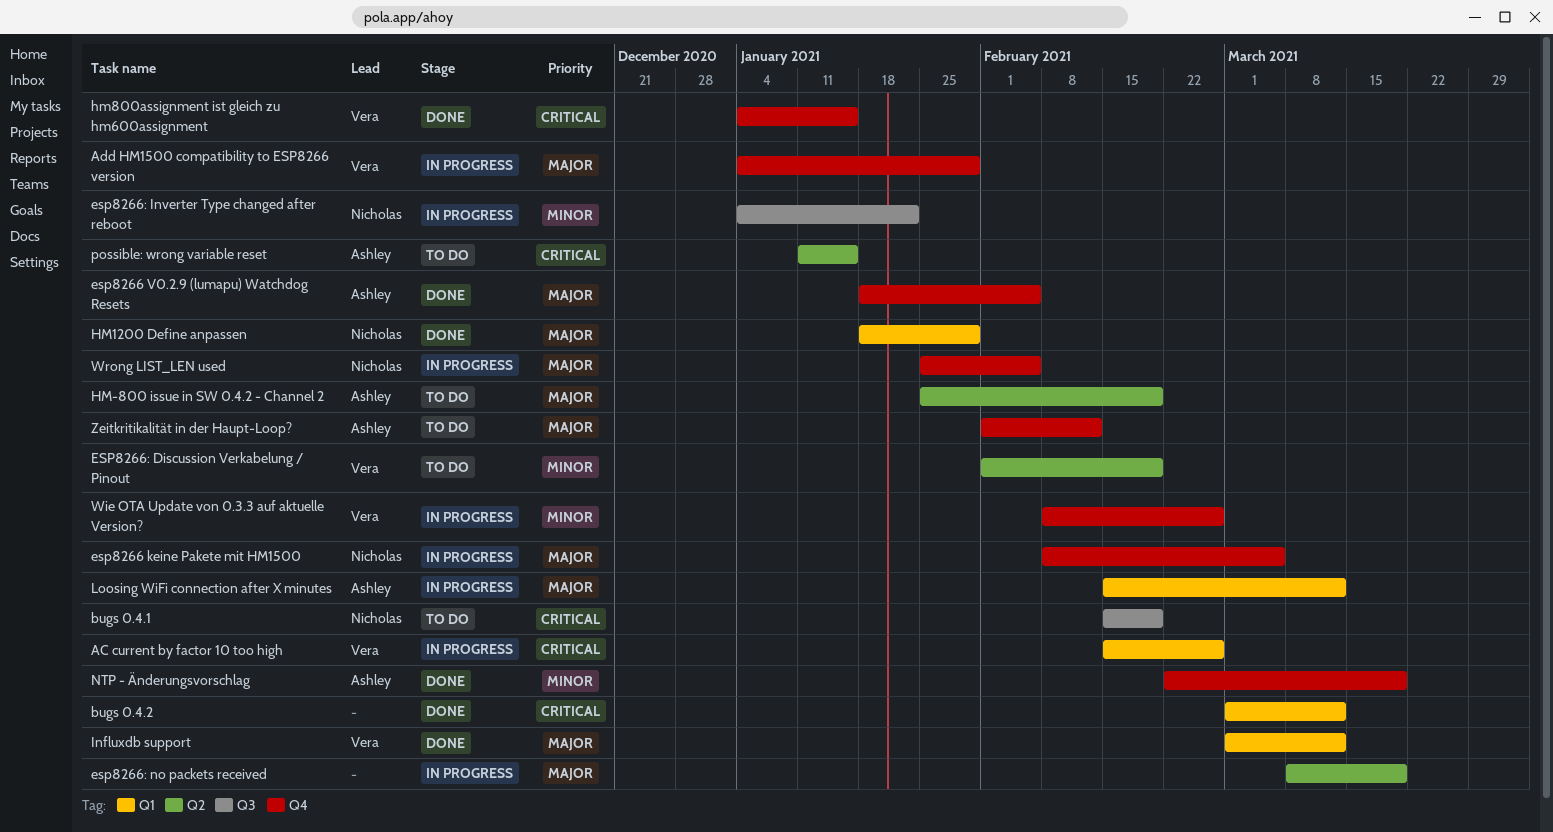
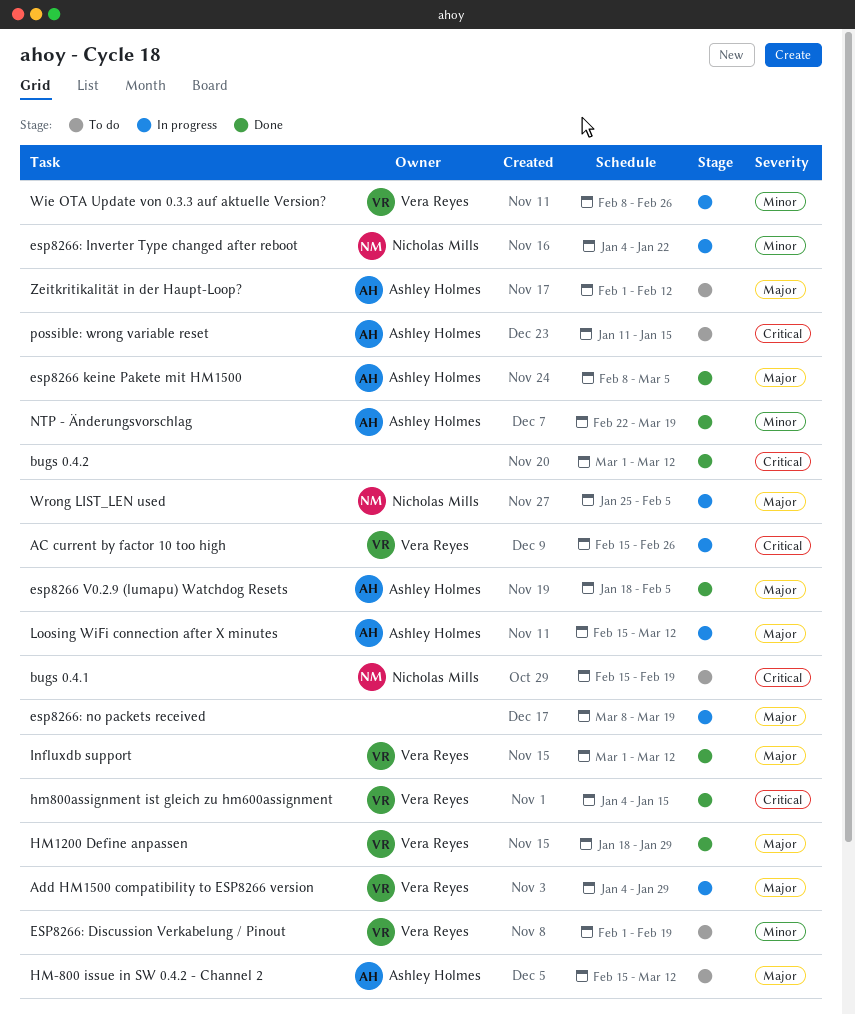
esp8266 keine Pakete mit HM1500, status: In progress -> Done
esp8266 keine Pakete mit HM1500, owner: Nicholas Mills -> Ashley Holmes
HM-800 issue in SW 0.4.2 - Channel 2, start: Jan 25 -> Feb 15
HM-800 issue in SW 0.4.2 - Channel 2, due: Feb 19 -> Mar 12
HM1200 Define anpassen, owner: Nicholas Mills -> Vera Reyes

